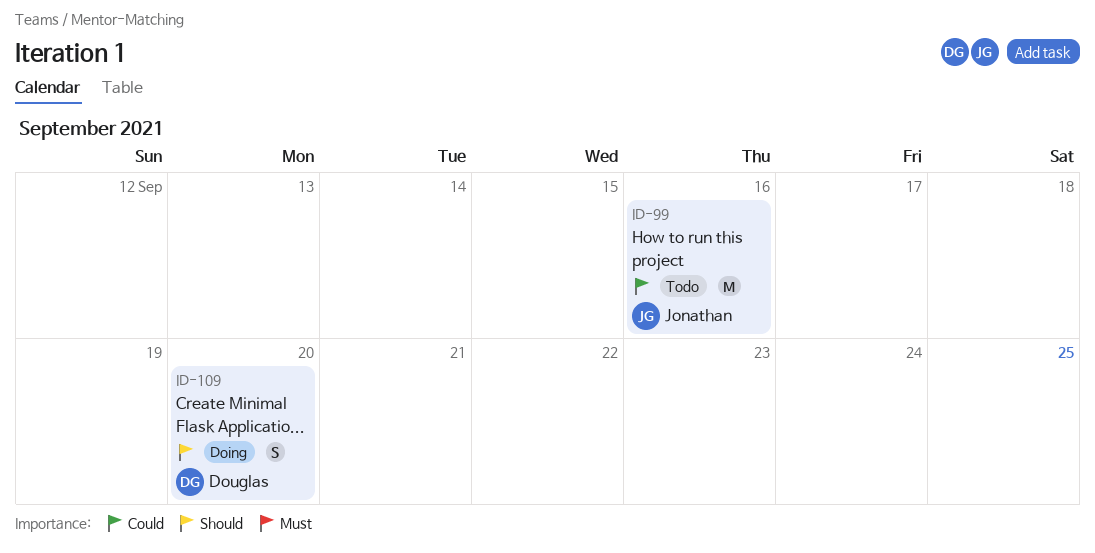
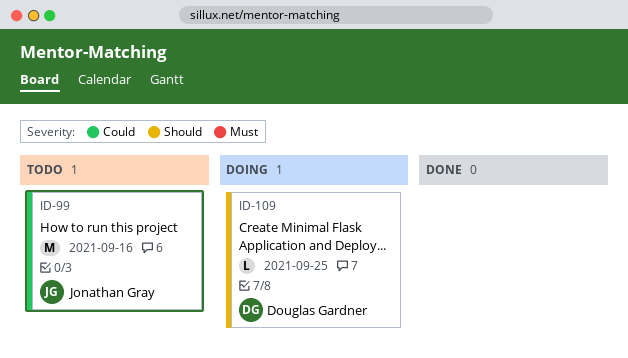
ID-109, estimate: S -> L
ID-109, due: Sep 20 -> Sep 25

